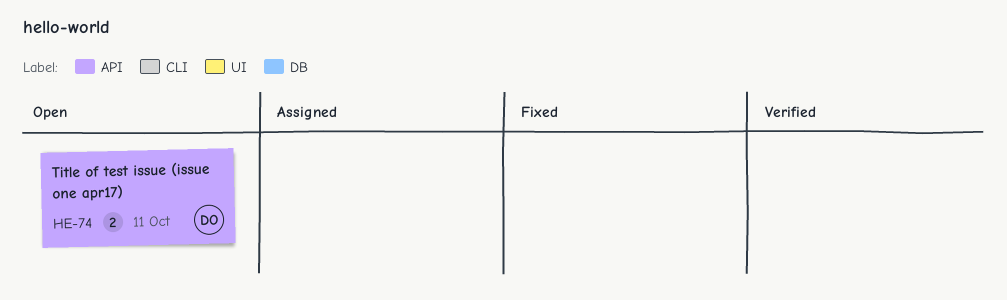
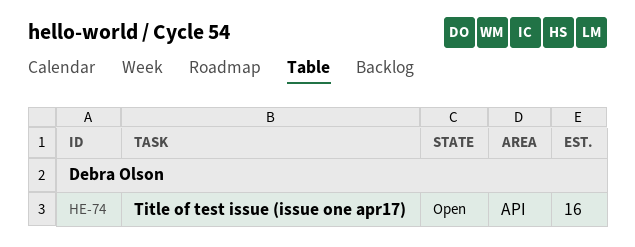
HE-74, estimate: 2 -> 16

